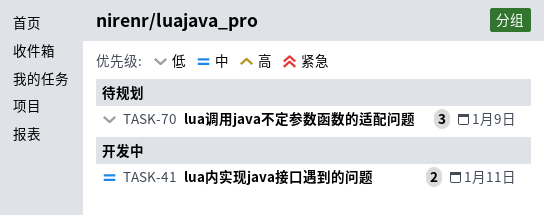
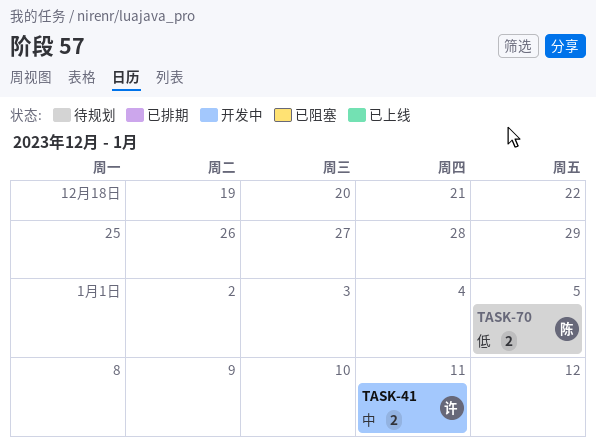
TASK-70, estimate: 3 -> 2
TASK-70, due: Jan 9 -> Jan 5

